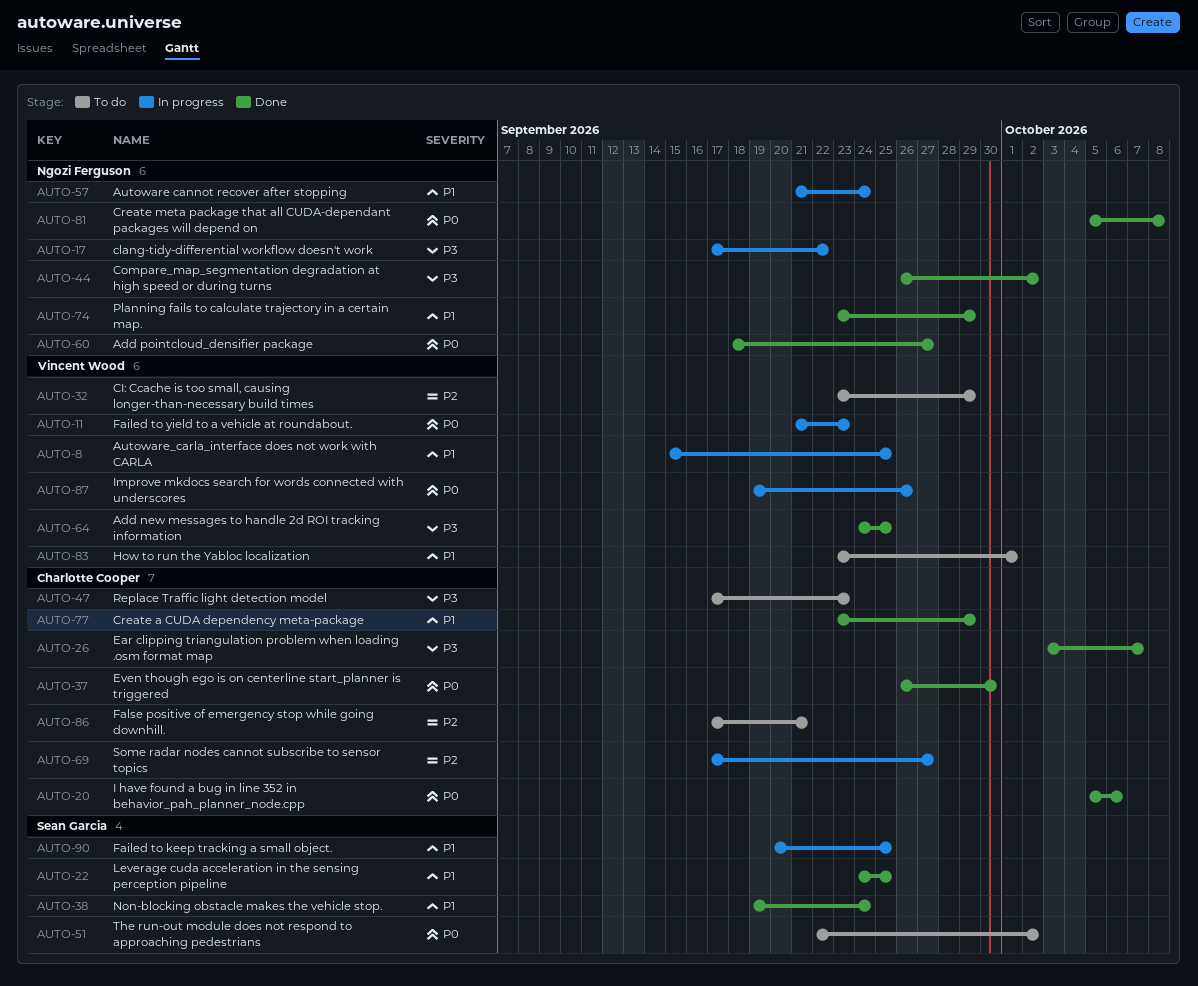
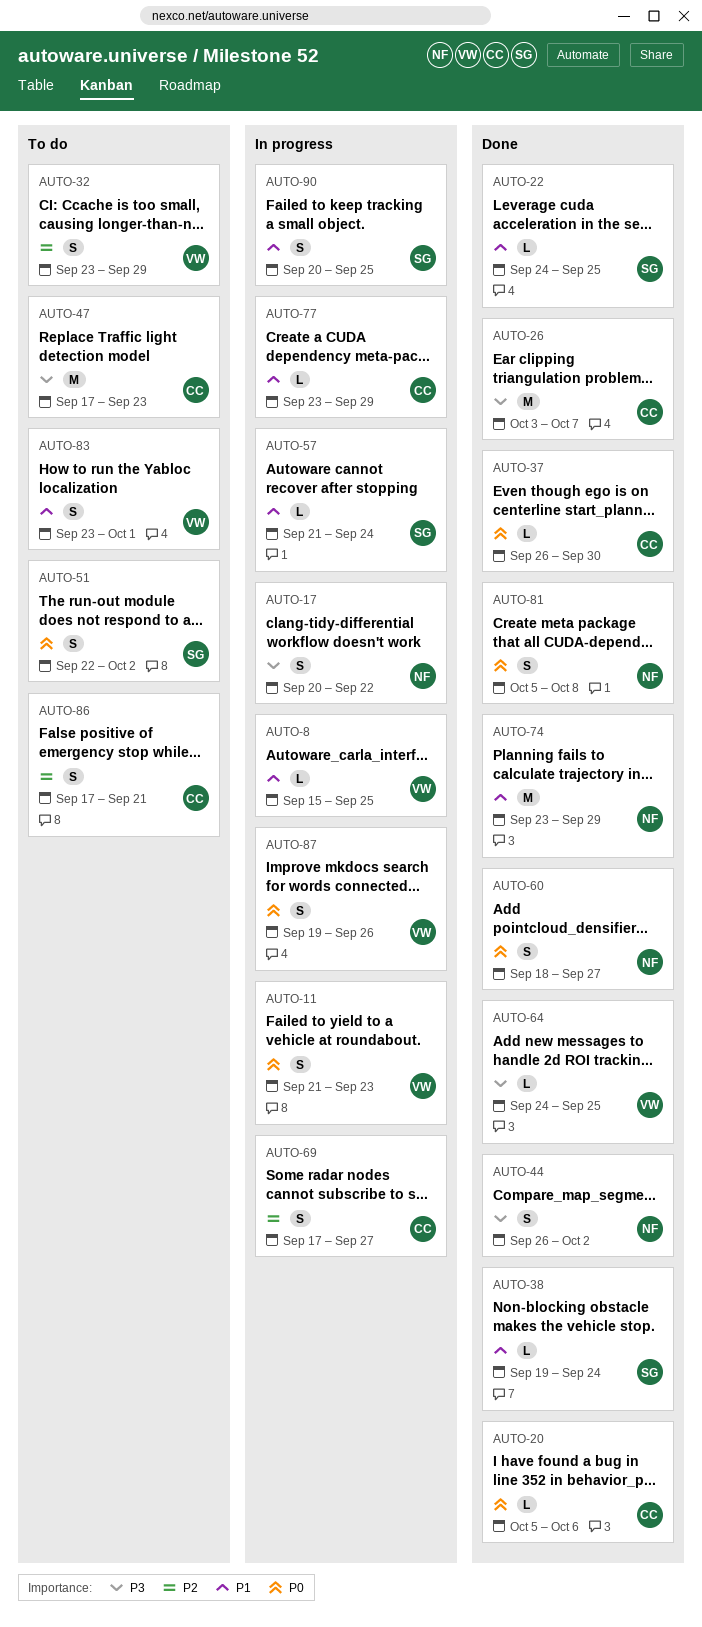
AUTO-17, start: Sep 17 -> Sep 20
AUTO-57, owner: Ngozi Ferguson -> Sean Garcia
AUTO-77, status: Done -> In progress

